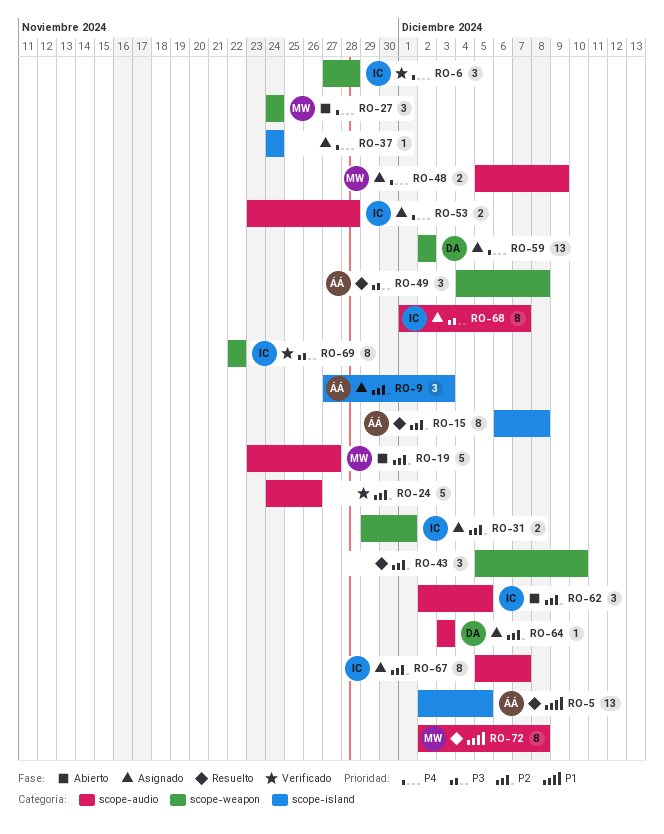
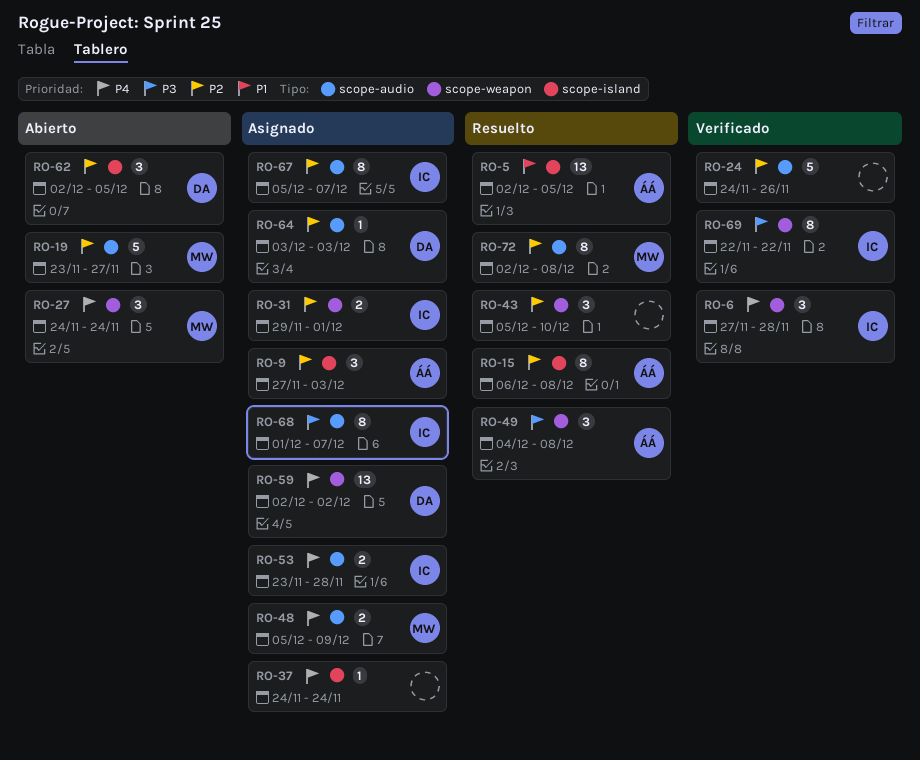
RO-62, owner: IC -> DA
RO-62, label: scope-audio -> scope-island
RO-72, priority: P1 -> P2

